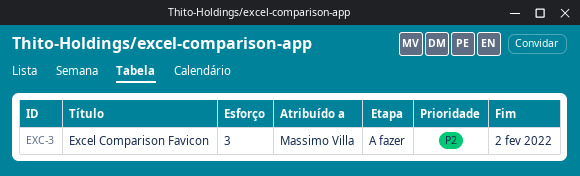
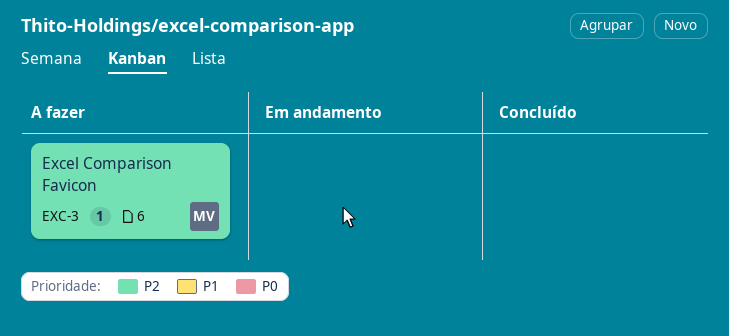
EXC-3, estimate: 3 -> 1

